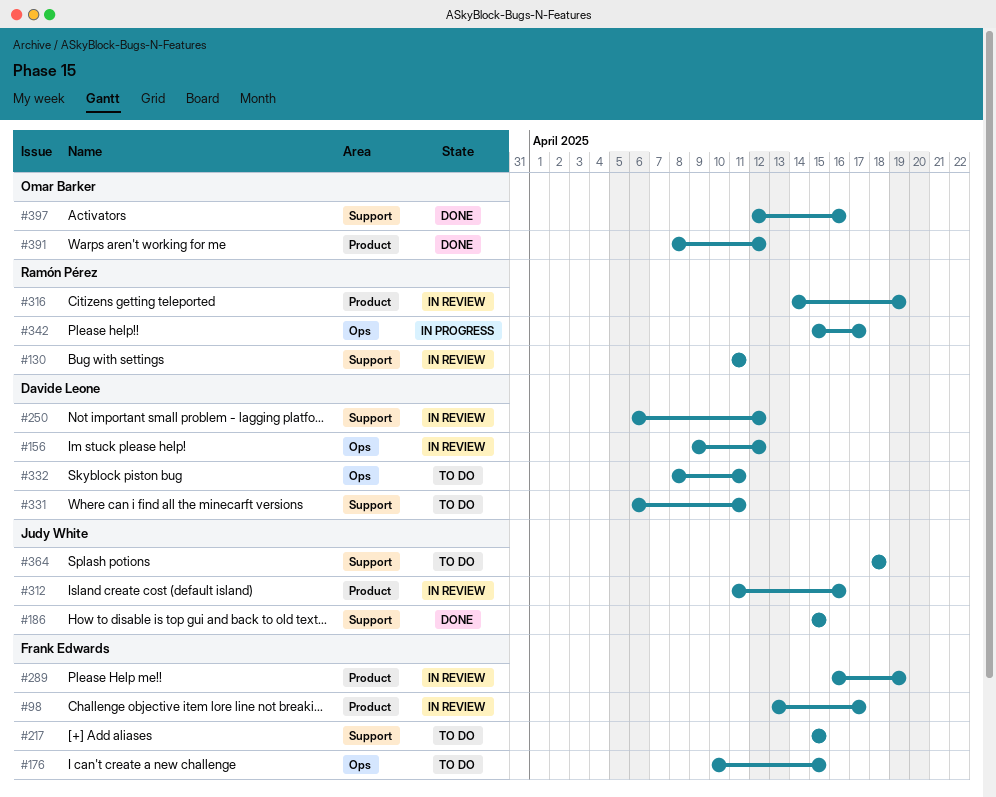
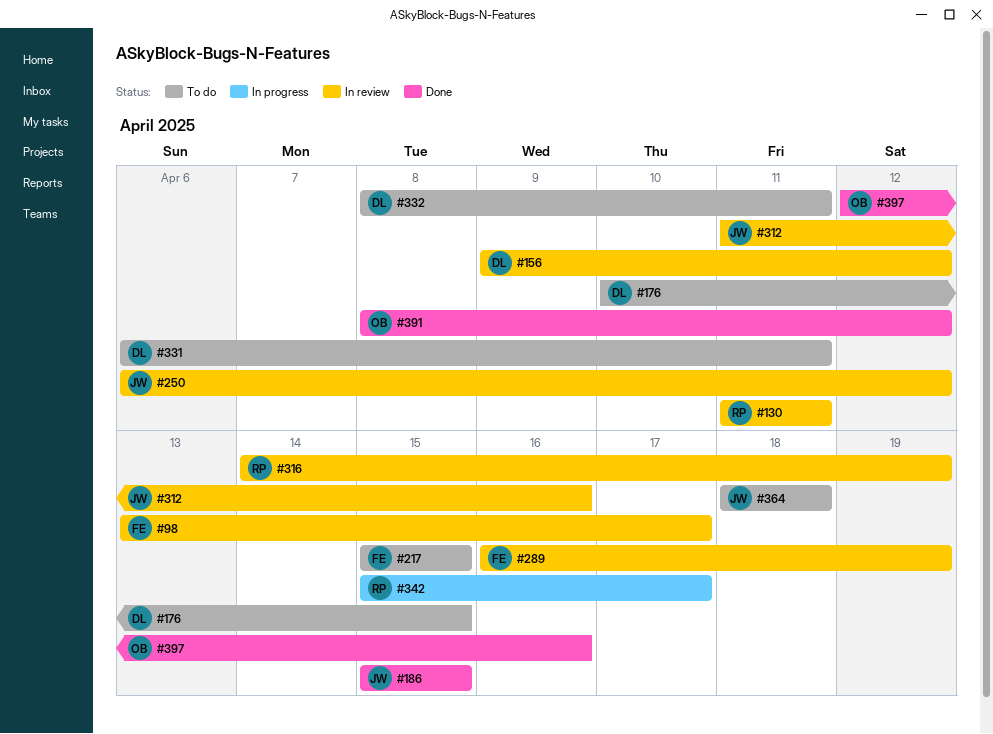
#176, owner: Frank Edwards -> Davide Leone
#250, owner: Davide Leone -> Judy White

